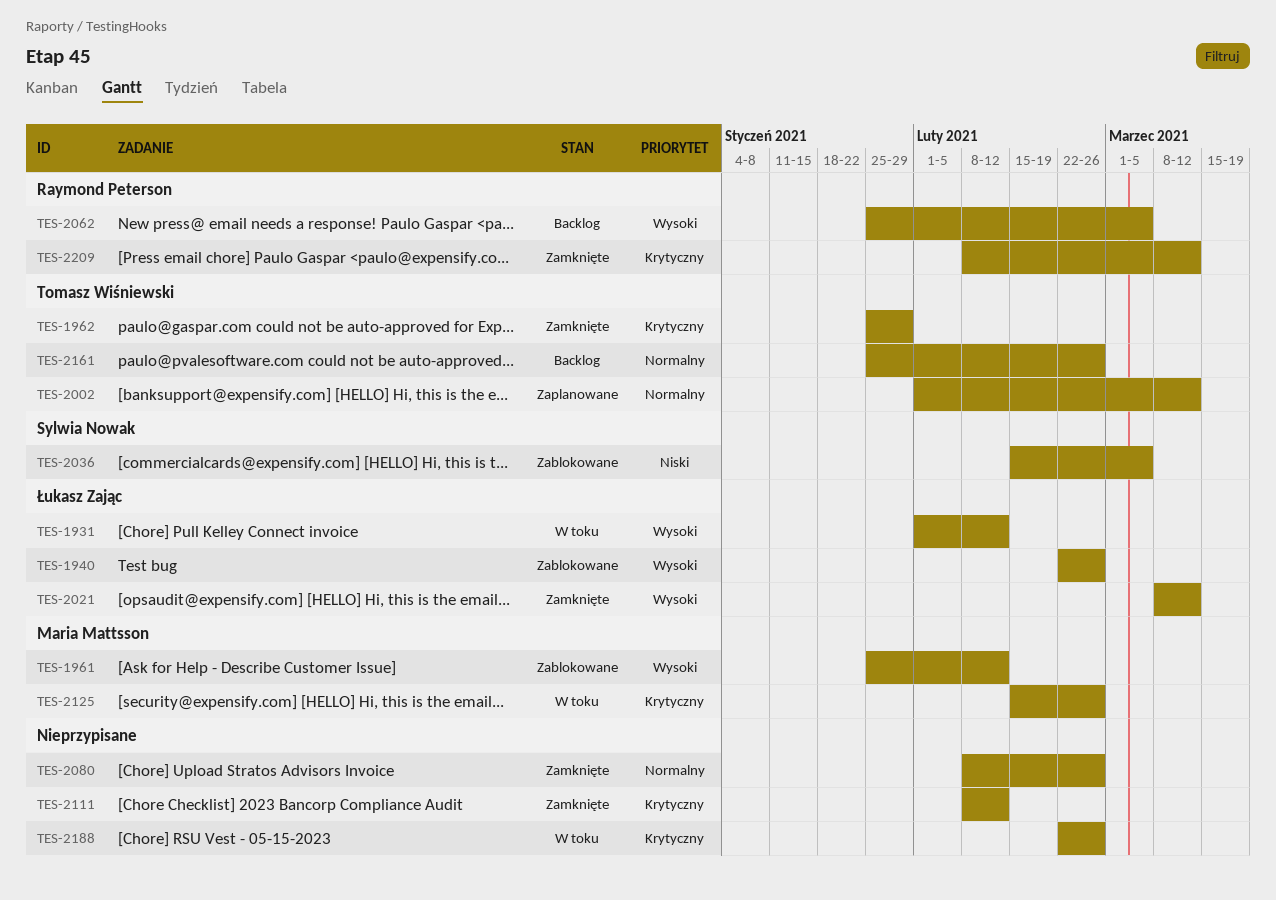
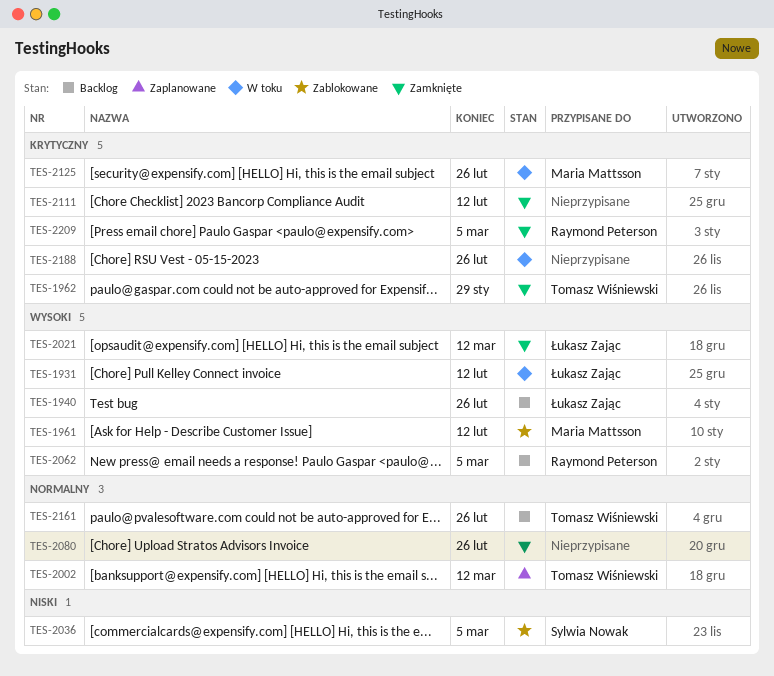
TES-1940, status: Zablokowane -> Backlog
TES-2209, due: Mar 12 -> Mar 5

